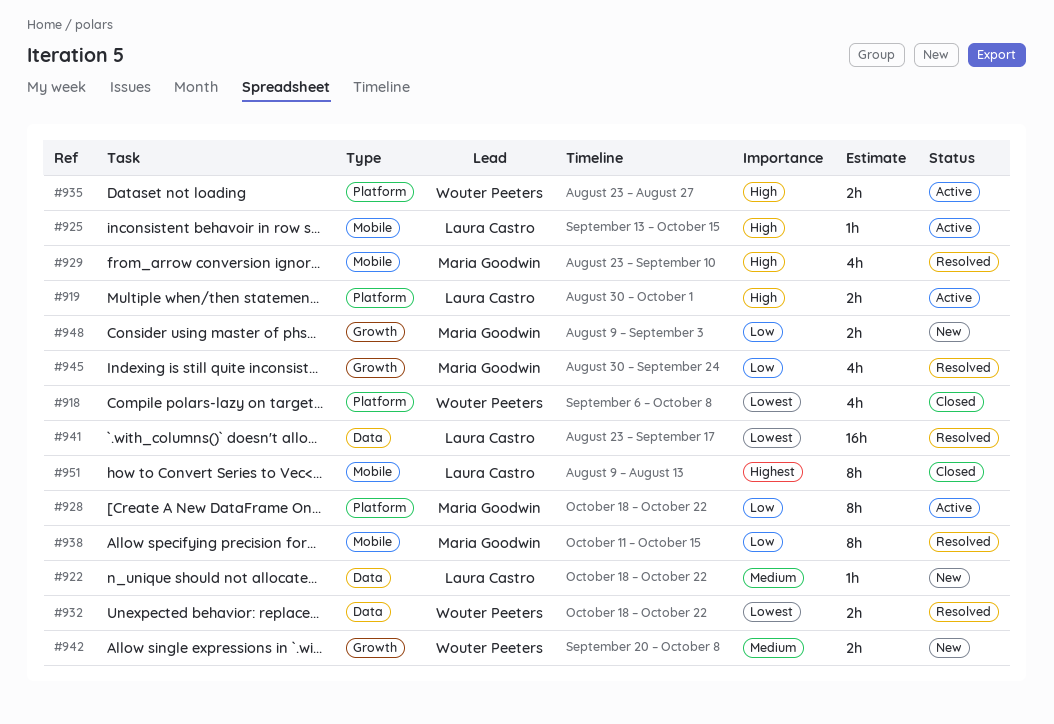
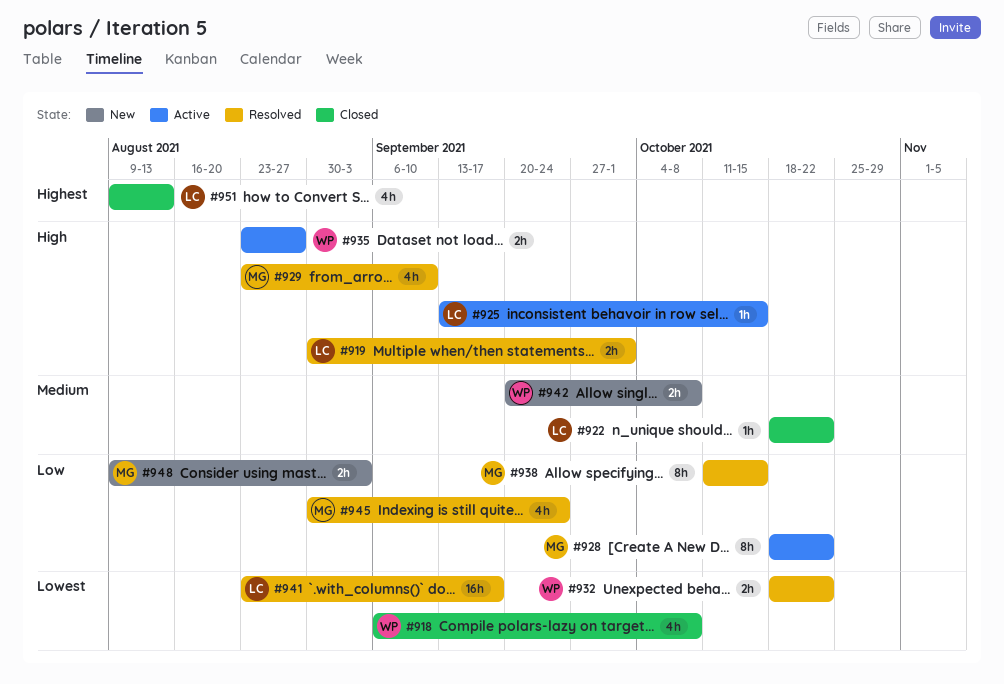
#919, status: Active -> Resolved
#922, status: New -> Closed
#951, estimate: 8h -> 4h

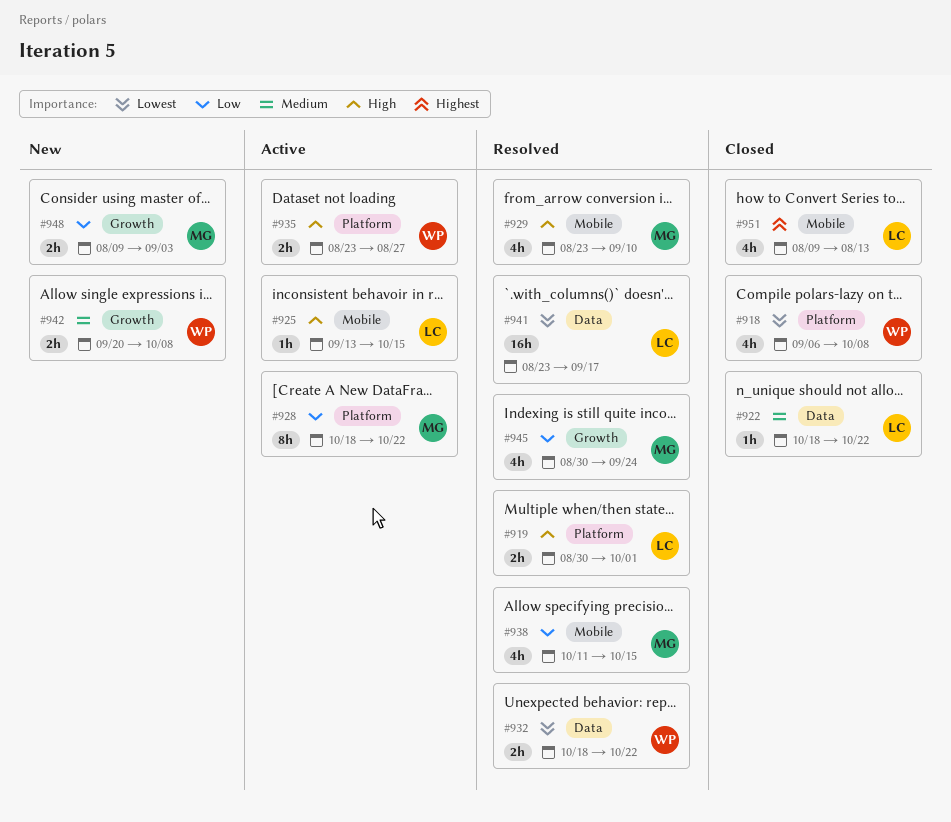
#938, estimate: 8h -> 4h

